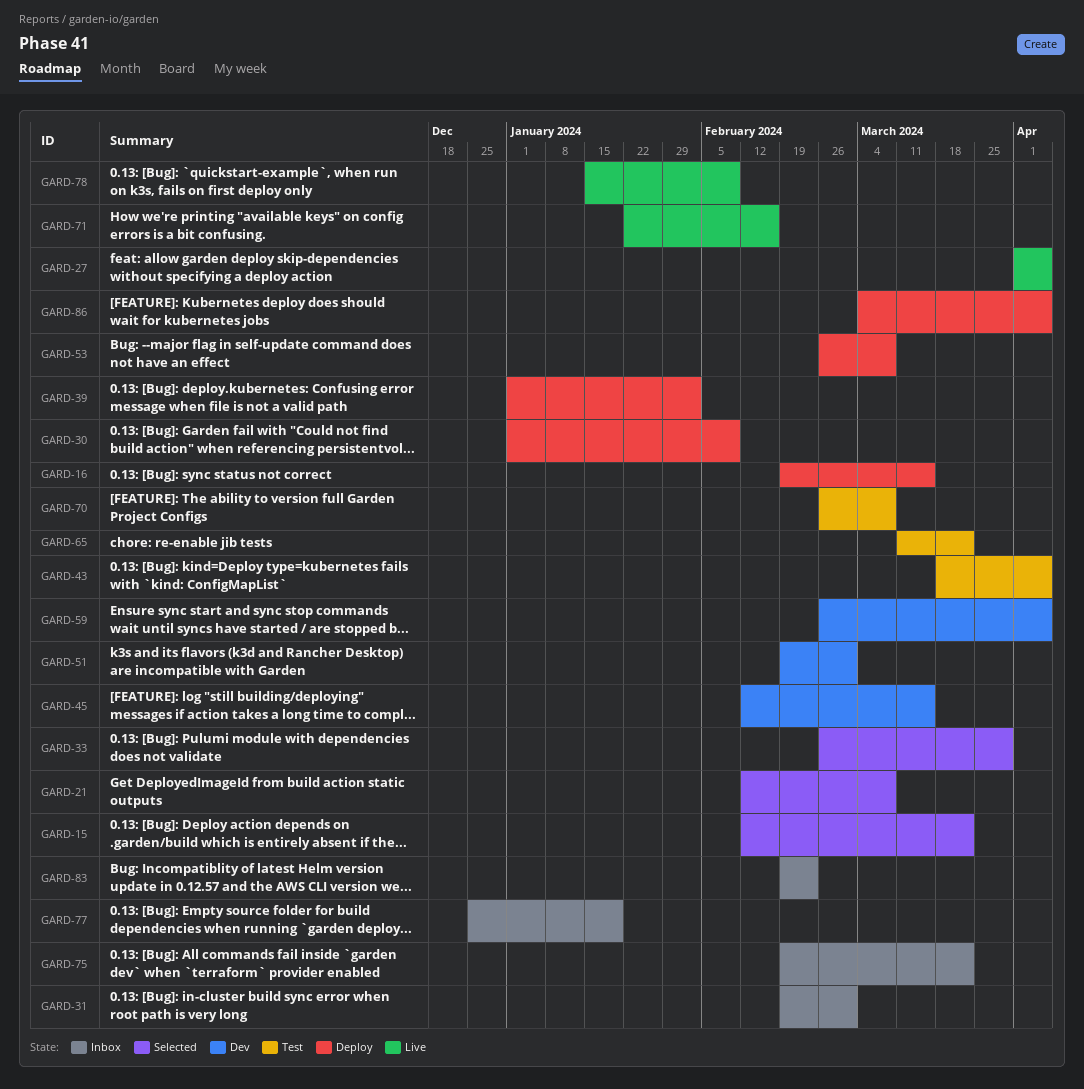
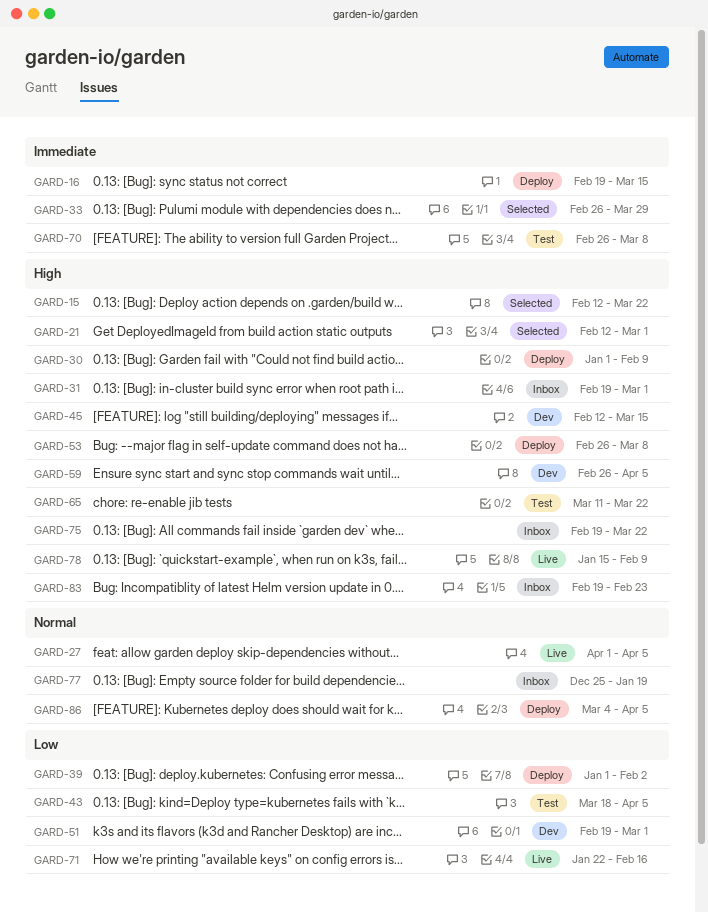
GARD-21, due: Mar 8 -> Mar 1

